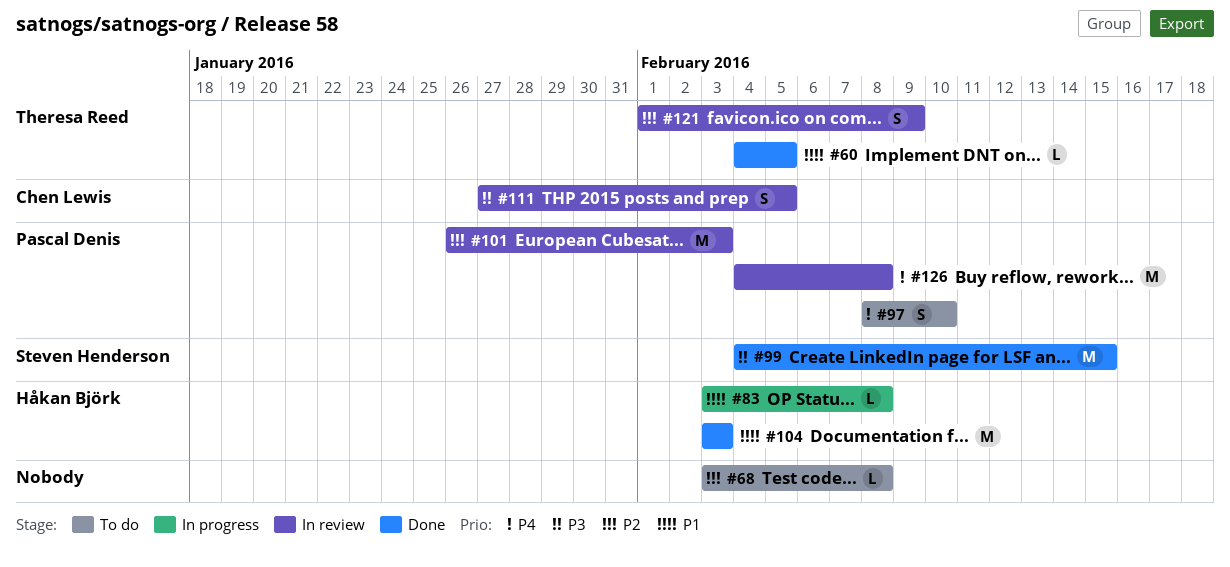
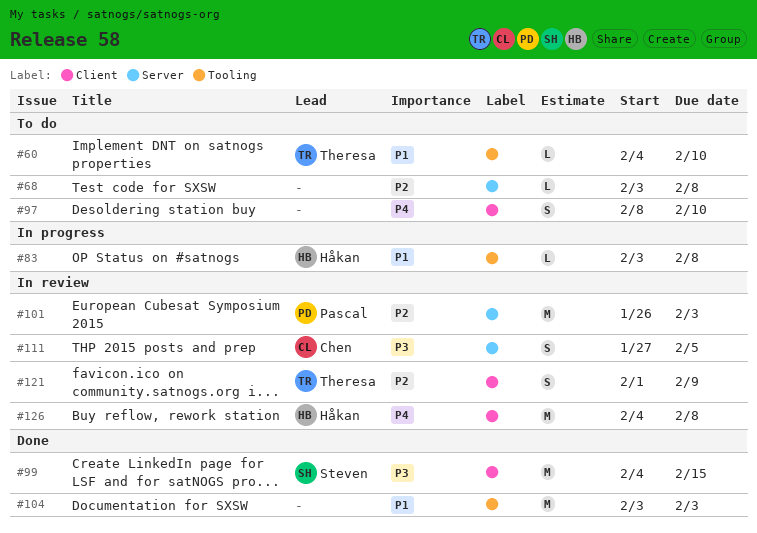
#60, status: Done -> To do
#60, due: Feb 5 -> Feb 10
#97, owner: Pascal Denis -> none
#104, owner: Håkan Björk -> none
#126, owner: Pascal Denis -> Håkan Björk

